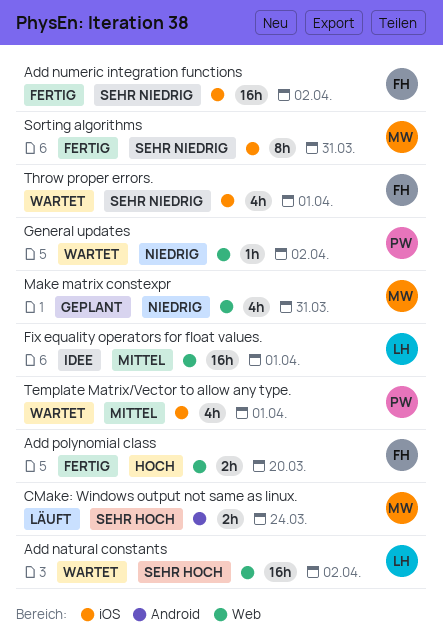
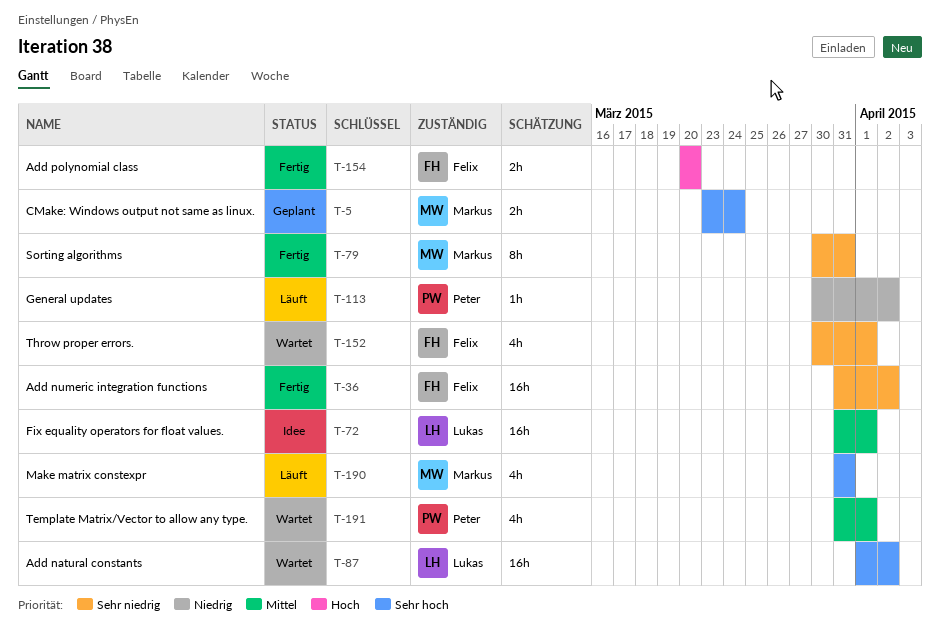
CMake: Windows output not same as linux., status: Läuft -> Geplant
General updates, status: Wartet -> Läuft
Make matrix constexpr, status: Geplant -> Läuft
Make matrix constexpr, priority: Niedrig -> Sehr hoch

